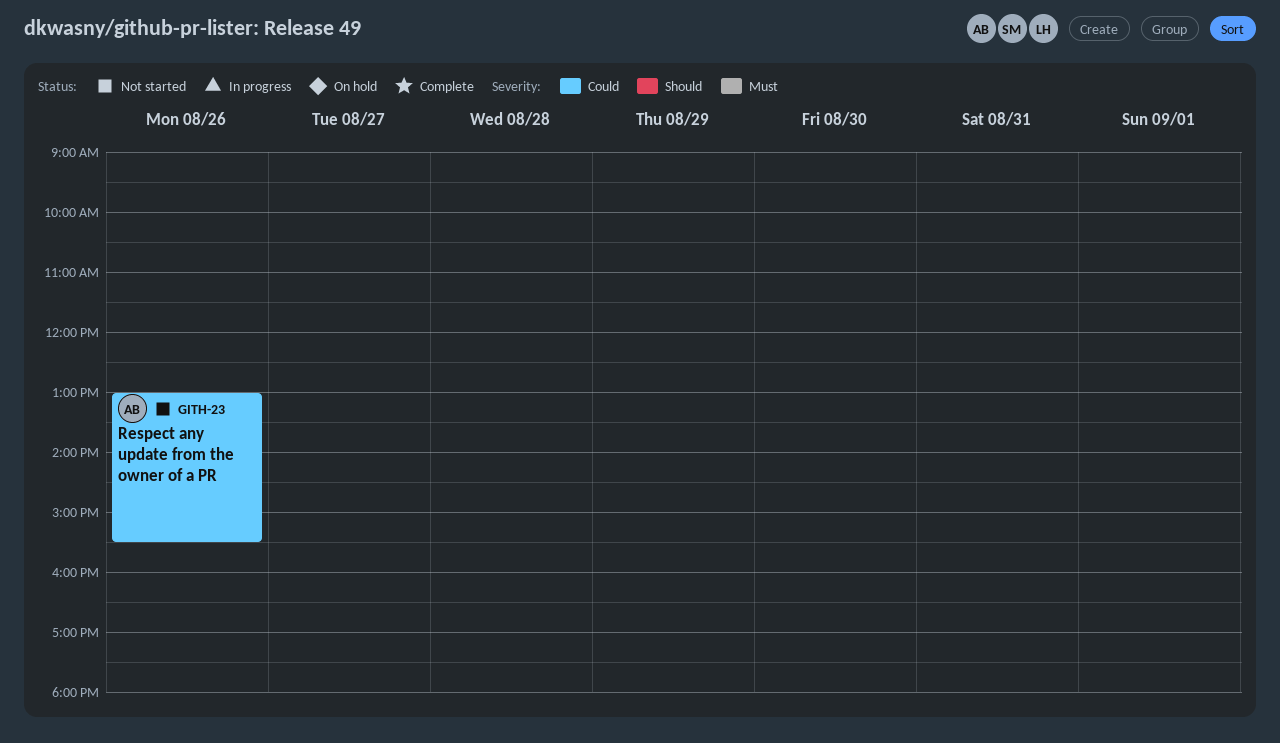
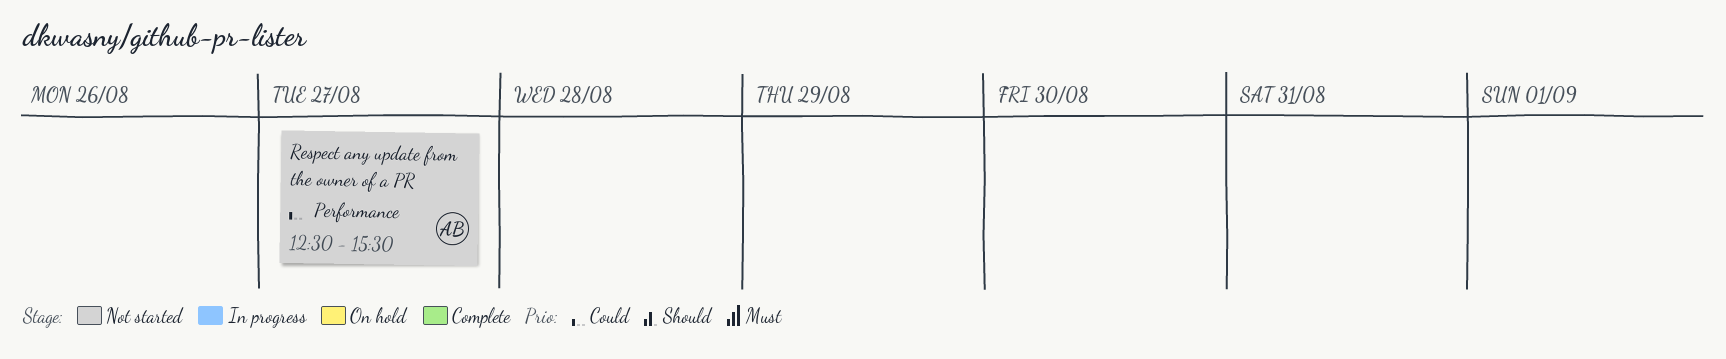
Respect any update from the owner of a PR, day: Aug 26 -> Aug 27
Respect any update from the owner of a PR, begins: 13:00 -> 12:30

